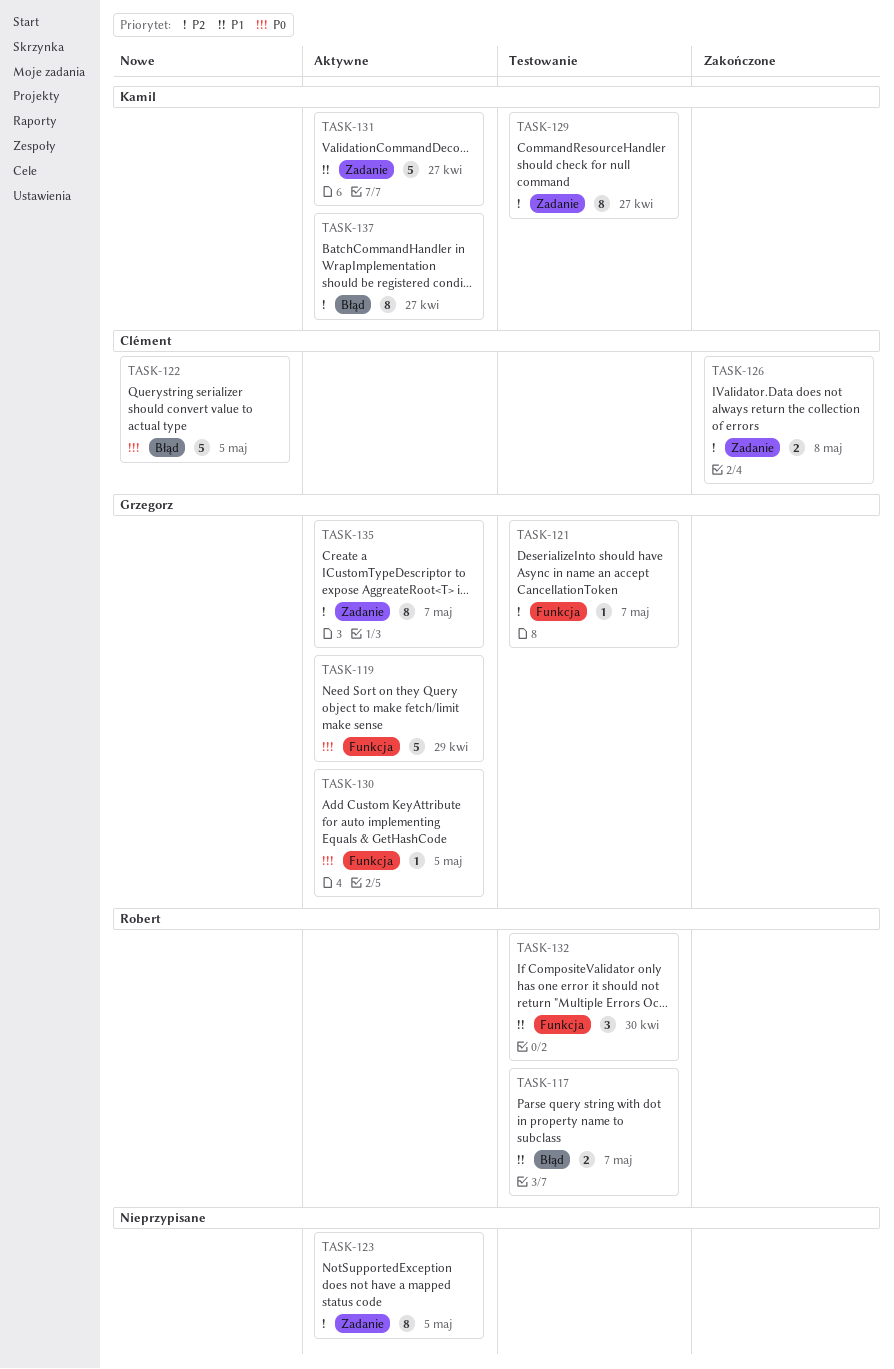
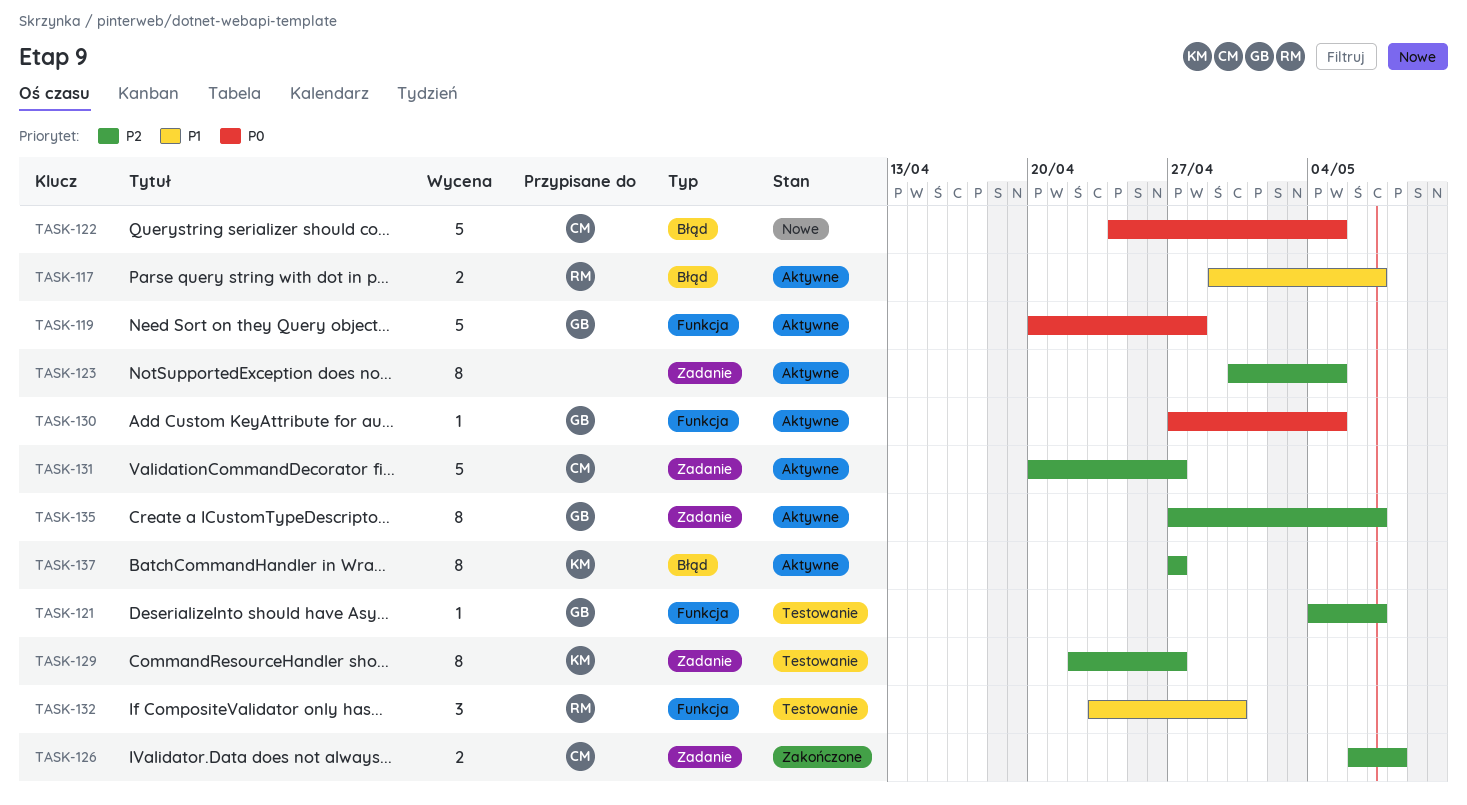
TASK-117, status: Testowanie -> Aktywne
TASK-119, due: Apr 29 -> Apr 28
TASK-131, owner: Kamil -> Clément
TASK-131, priority: P1 -> P2

